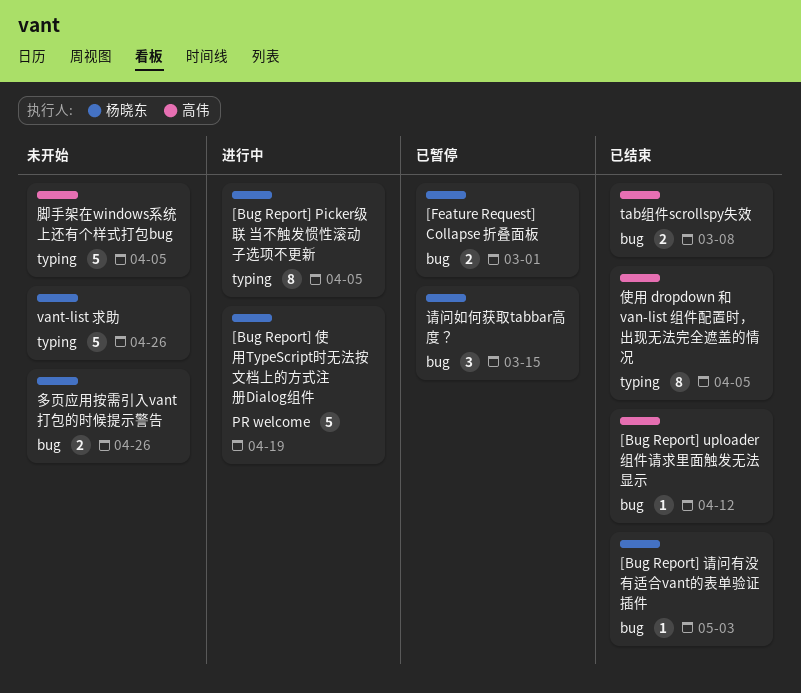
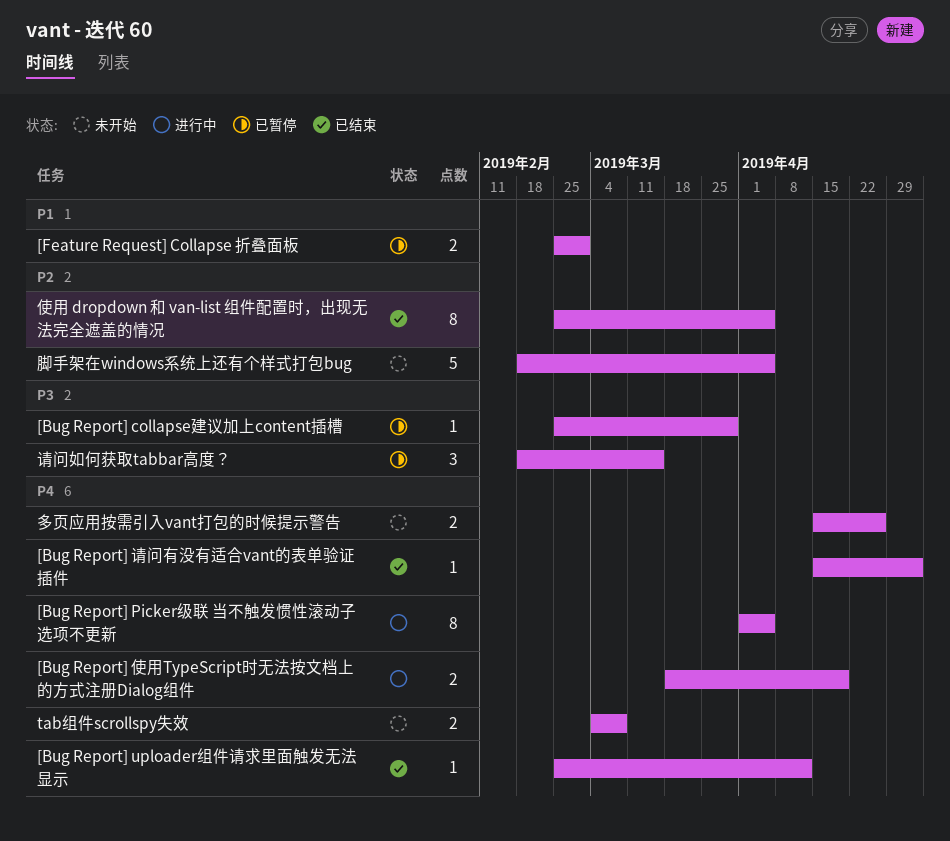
[Bug Report] collapse建议加上content插槽: none -> present
[Bug Report] 使用TypeScript时无法按文档上的方式注册Dialog组件, estimate: 5 -> 2
tab组件scrollspy失效, status: 已结束 -> 未开始
vant-list 求助: present -> none

